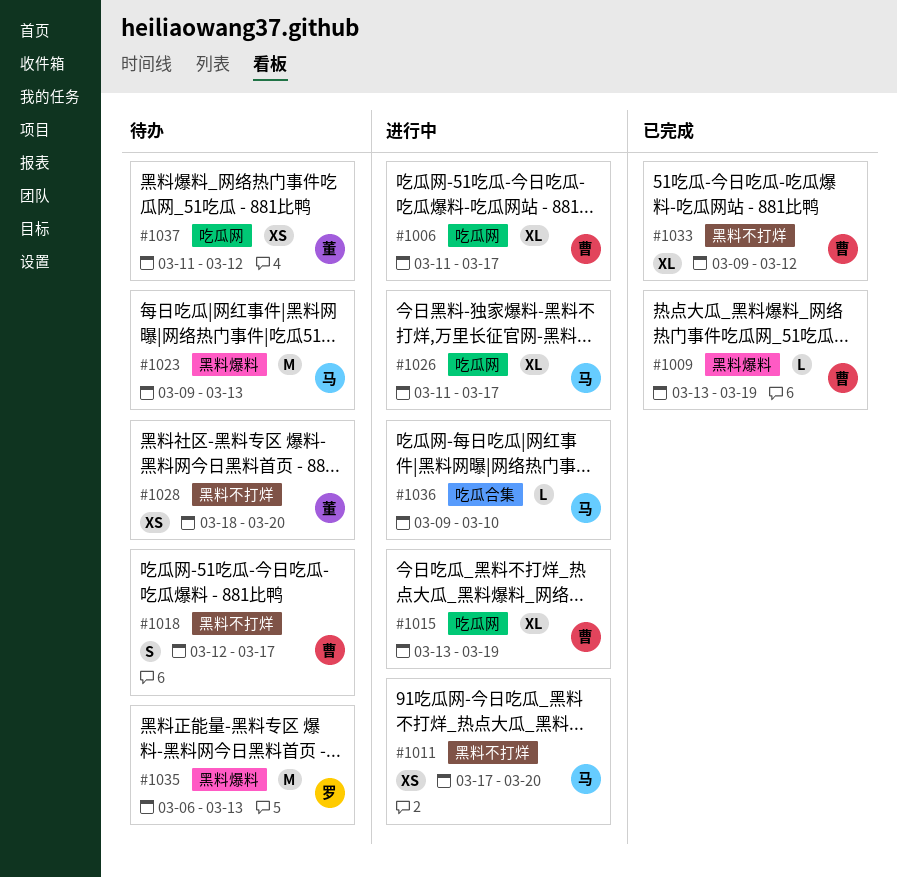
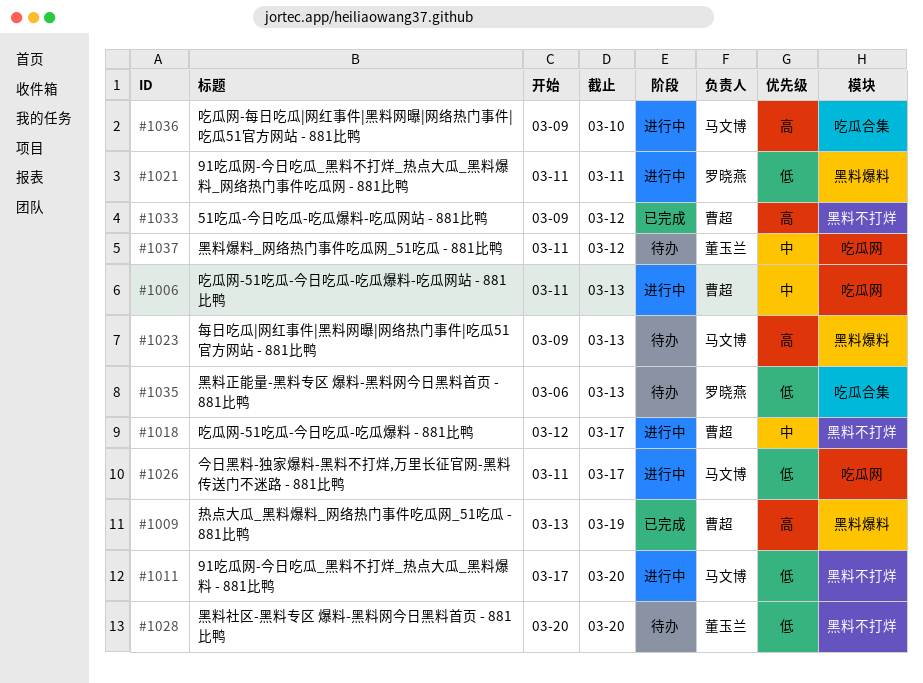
#1006, due: Mar 17 -> Mar 13
#1015: present -> none
#1018, status: 待办 -> 进行中
#1021: none -> present
#1028, start: Mar 18 -> Mar 20
#1035, label: 黑料爆料 -> 吃瓜合集

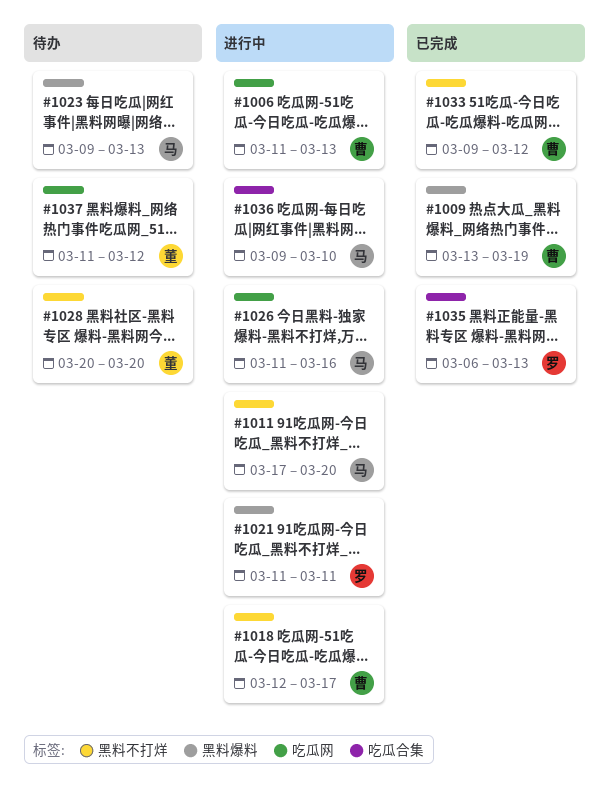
#1026, due: Mar 17 -> Mar 16
#1035, status: 待办 -> 已完成

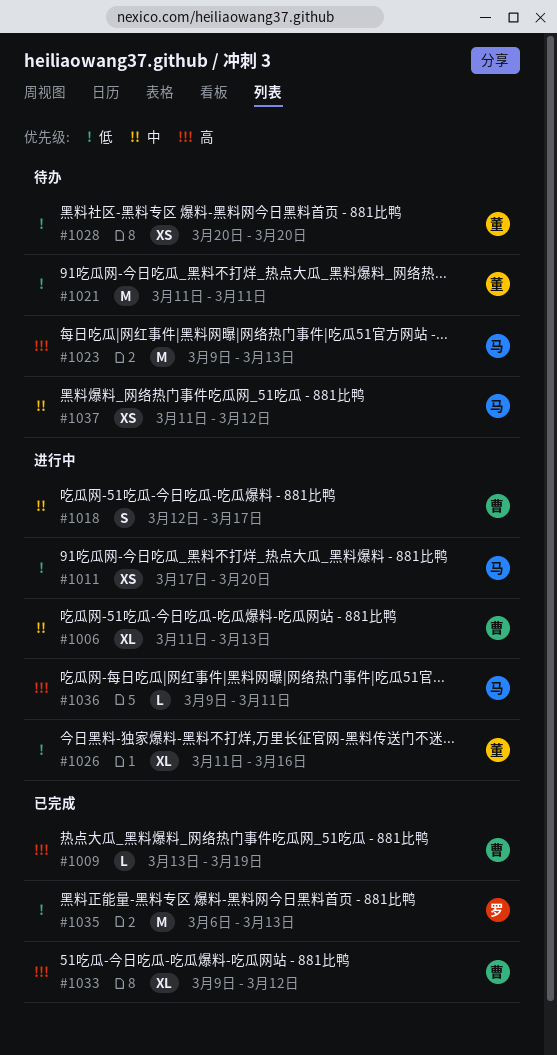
#1021, status: 进行中 -> 待办
#1021, owner: 罗 -> 董
#1026, owner: 马 -> 董
#1036, due: Mar 10 -> Mar 11
#1037, owner: 董 -> 马

